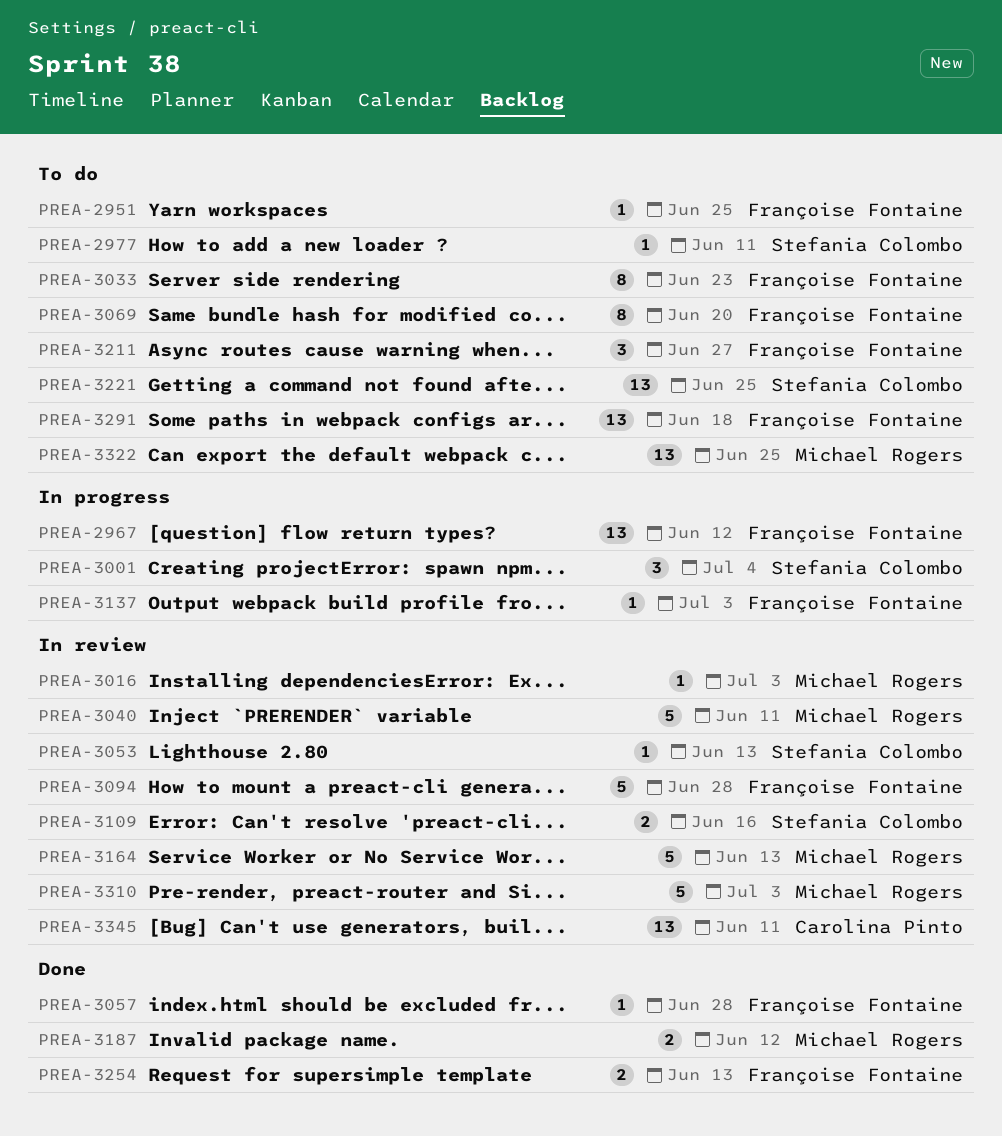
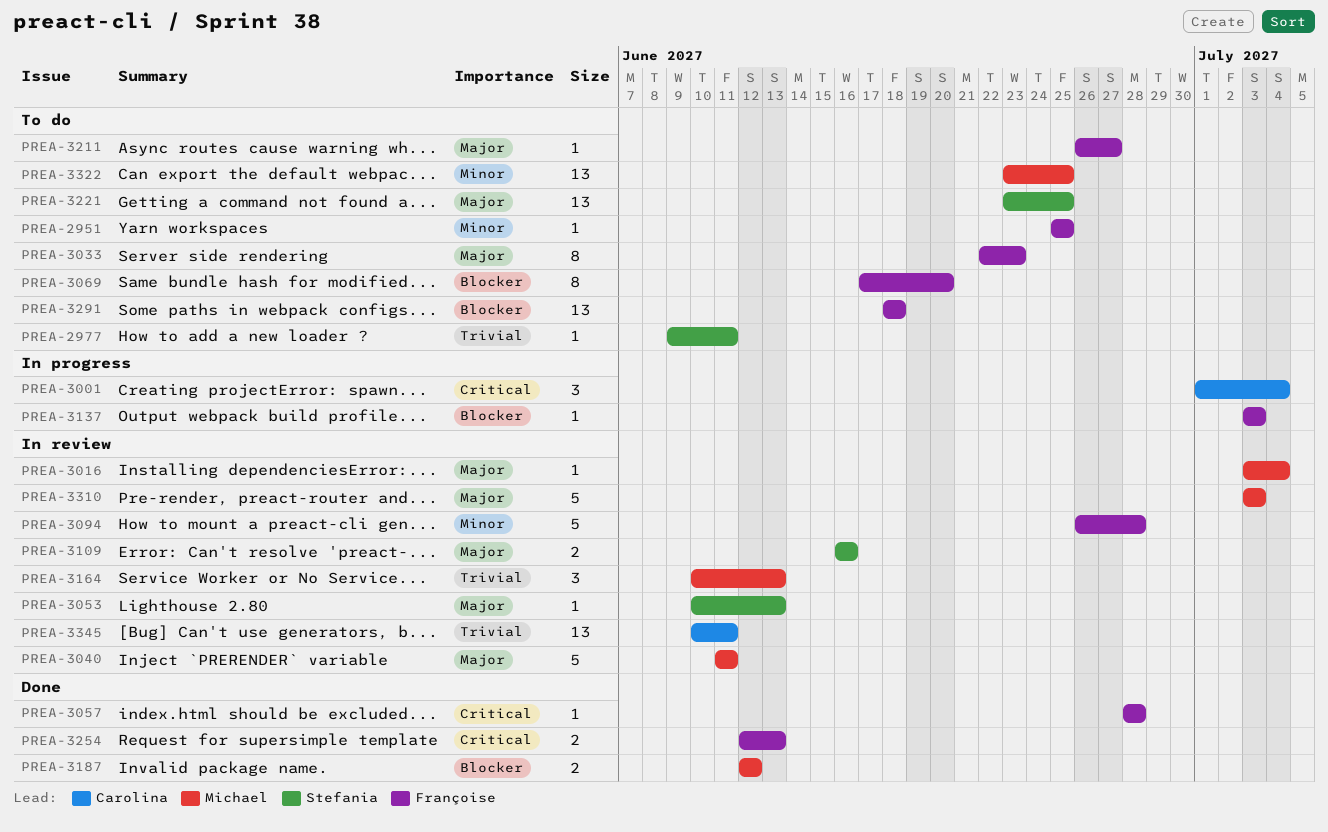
PREA-2967: present -> none
PREA-3001, owner: Stefania Colombo -> Carolina Pinto
PREA-3016, due: Jul 3 -> Jul 4
PREA-3164, estimate: 5 -> 3
PREA-3211, estimate: 3 -> 1

